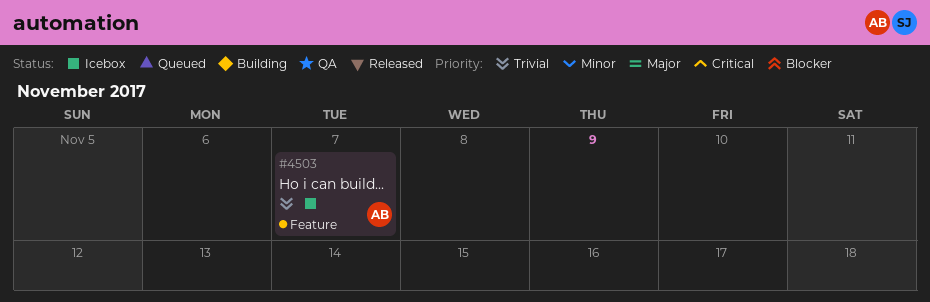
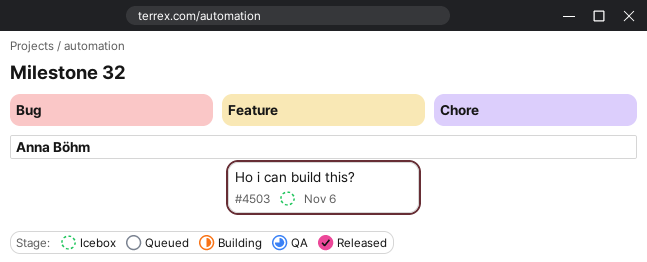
#4503, due: Nov 7 -> Nov 6

